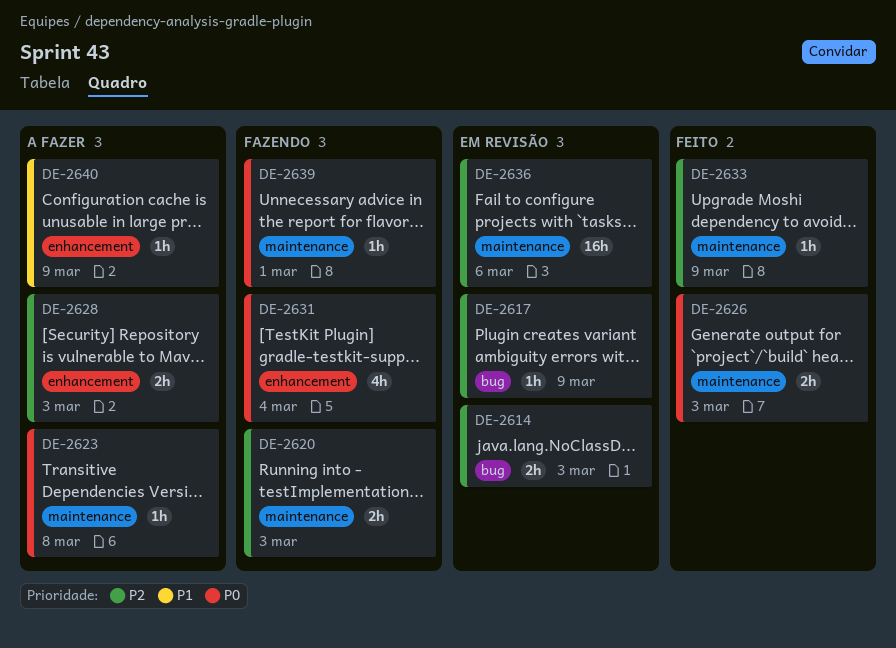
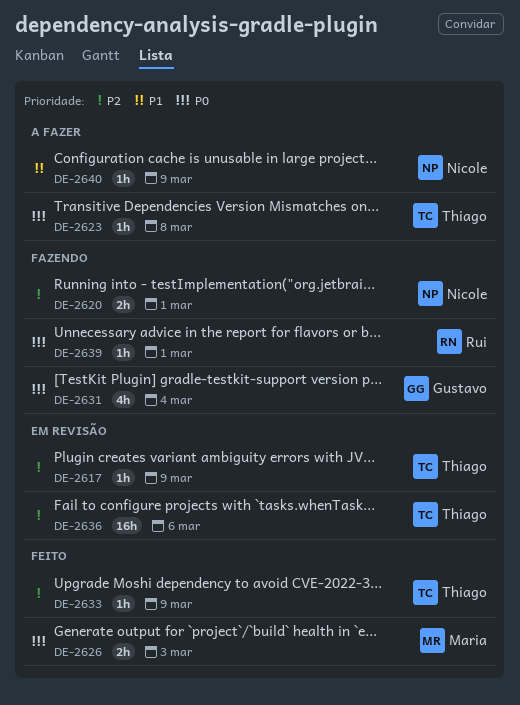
DE-2614: present -> none
DE-2620, due: Mar 3 -> Mar 1
DE-2628: present -> none

